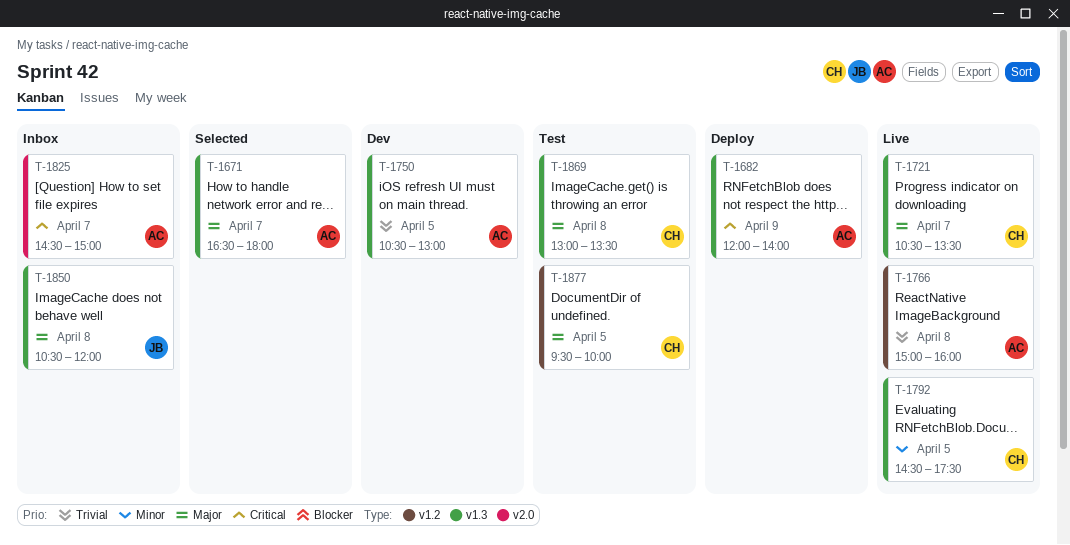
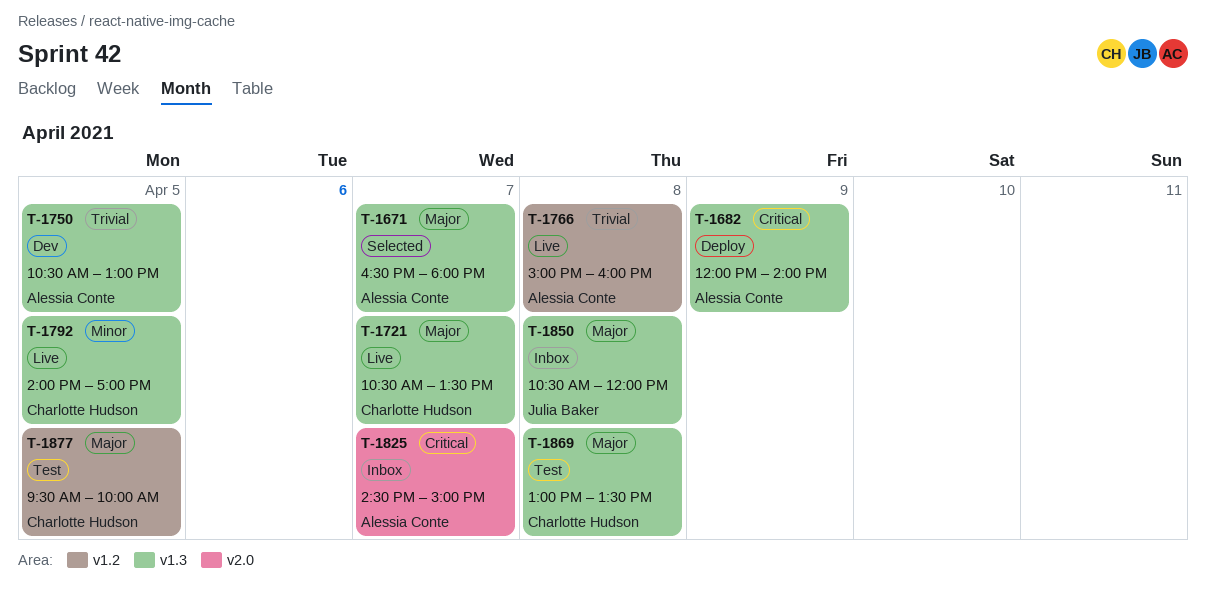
T-1792, begins: 14:30 -> 14:00
T-1792, ends: 17:30 -> 17:00

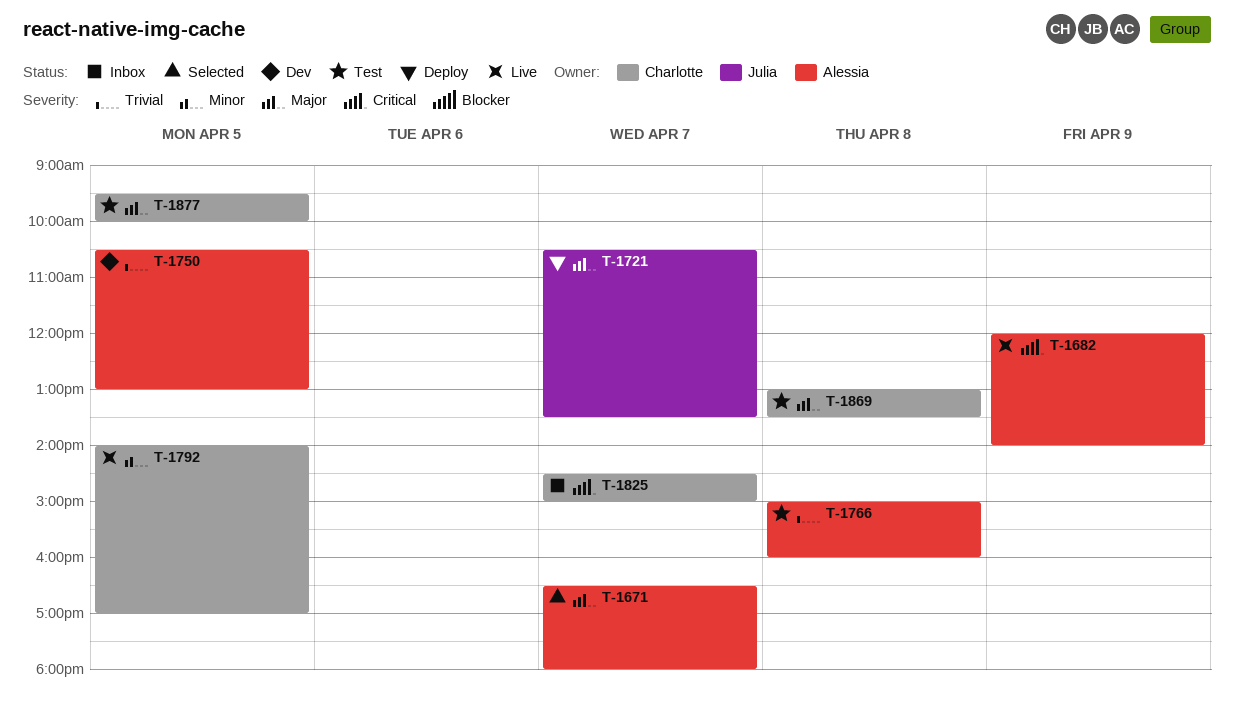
T-1682, status: Deploy -> Live
T-1721, status: Live -> Deploy
T-1721, owner: Charlotte Hudson -> Julia Baker
T-1766, status: Live -> Test
T-1825, owner: Alessia Conte -> Charlotte Hudson
T-1850: present -> none

